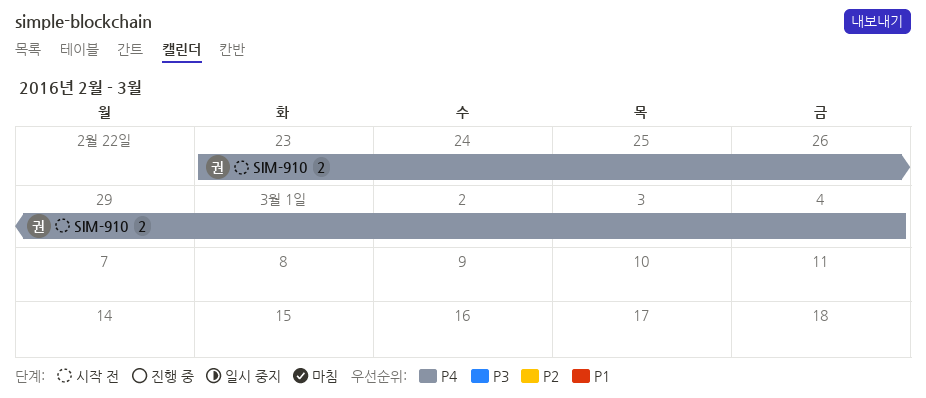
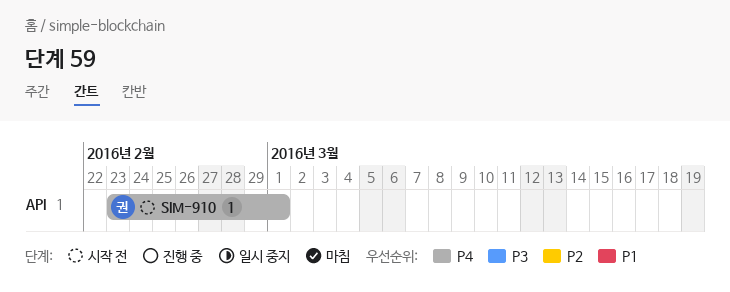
SIM-910, estimate: 2 -> 1
SIM-910, due: Mar 4 -> Mar 1

